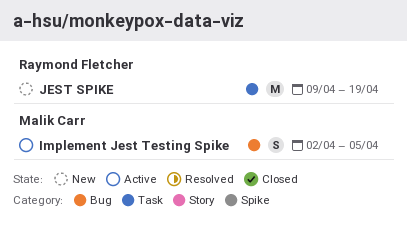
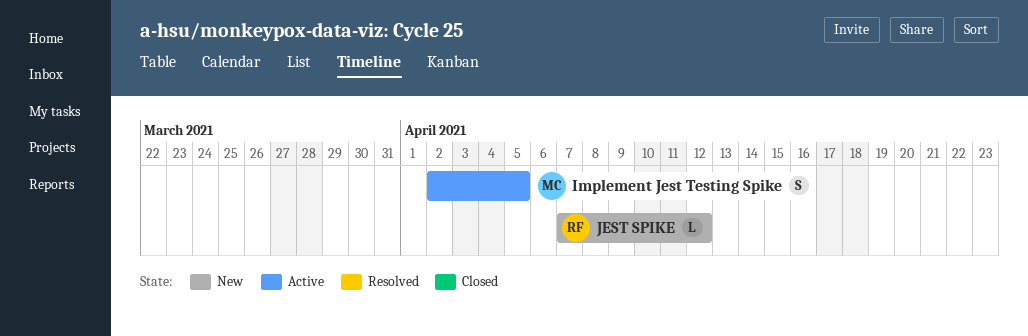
JEST SPIKE, estimate: M -> L
JEST SPIKE, start: Apr 9 -> Apr 7
JEST SPIKE, due: Apr 19 -> Apr 12

